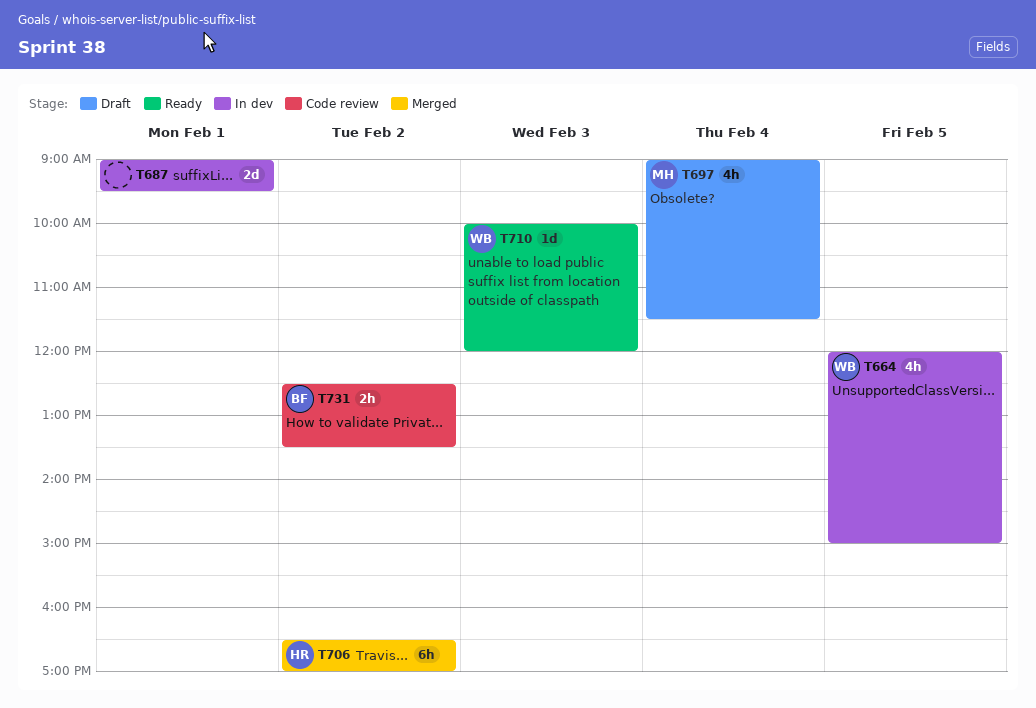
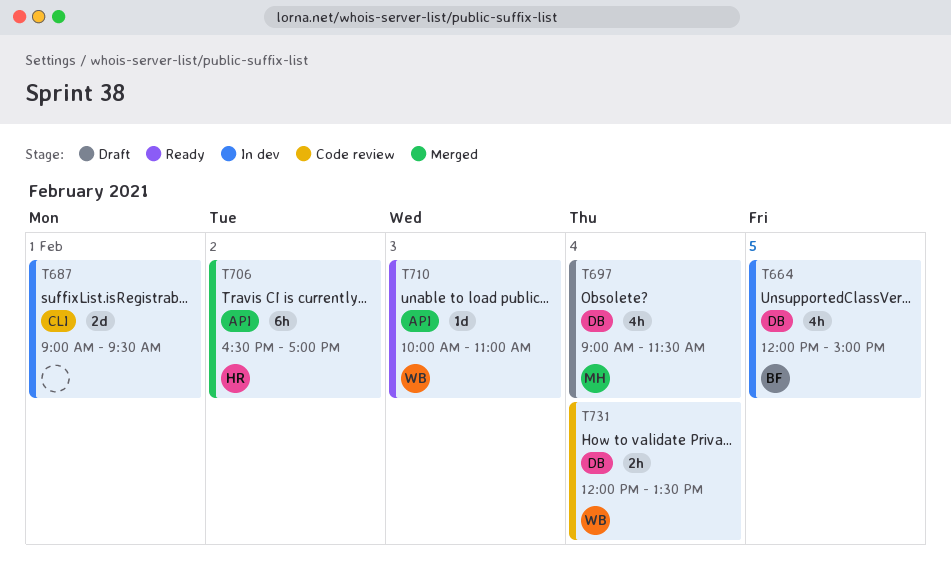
T664, owner: WB -> BF
T710, ends: 12:00 -> 11:00
T731, owner: BF -> WB
T731, day: Feb 2 -> Feb 4
T731, begins: 12:30 -> 12:00

